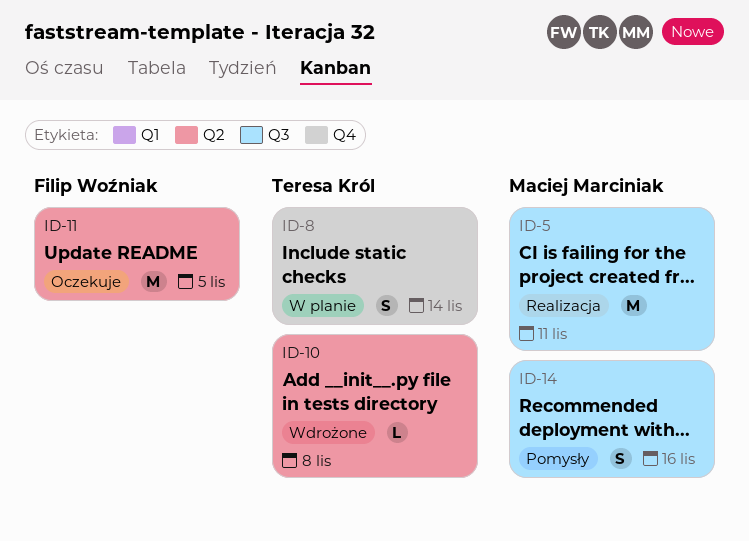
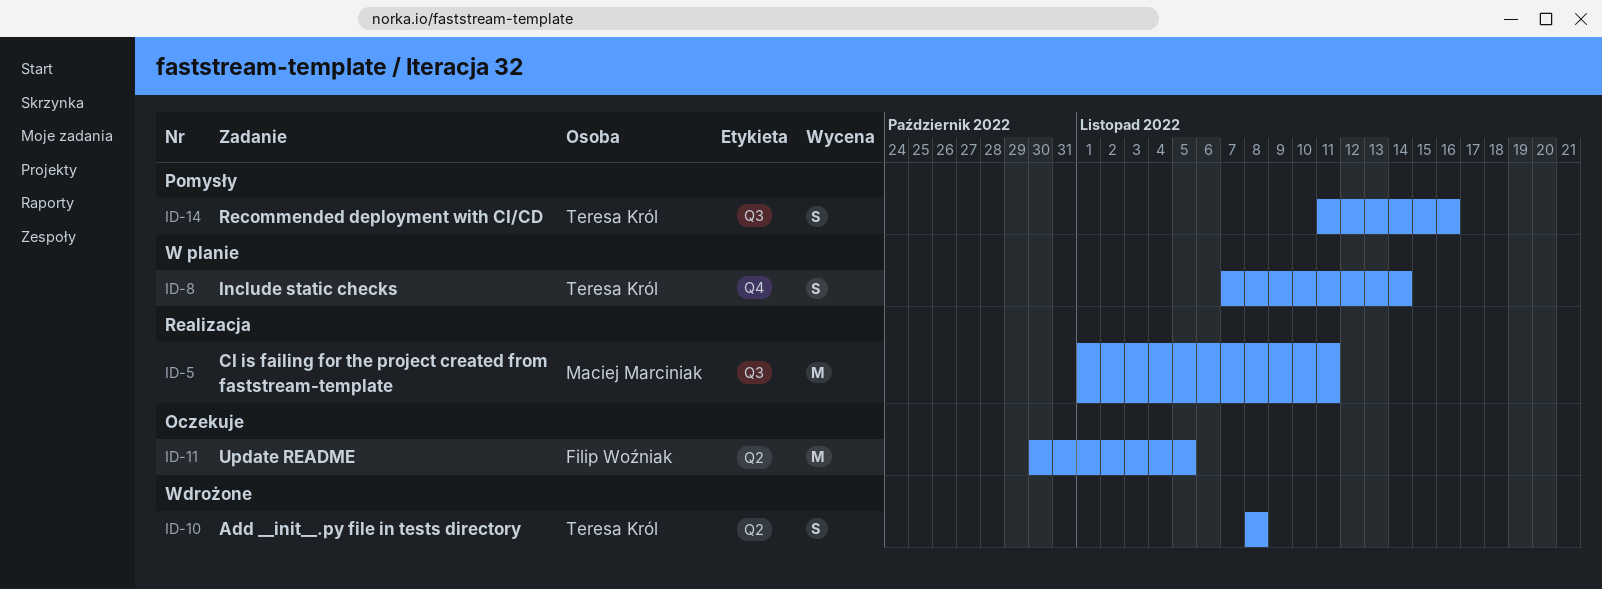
ID-10, estimate: L -> S
ID-14, owner: Maciej Marciniak -> Teresa Król

